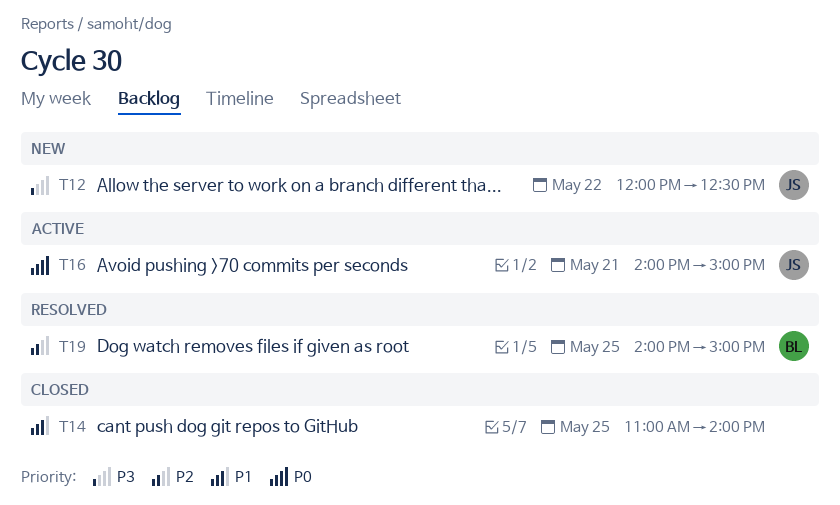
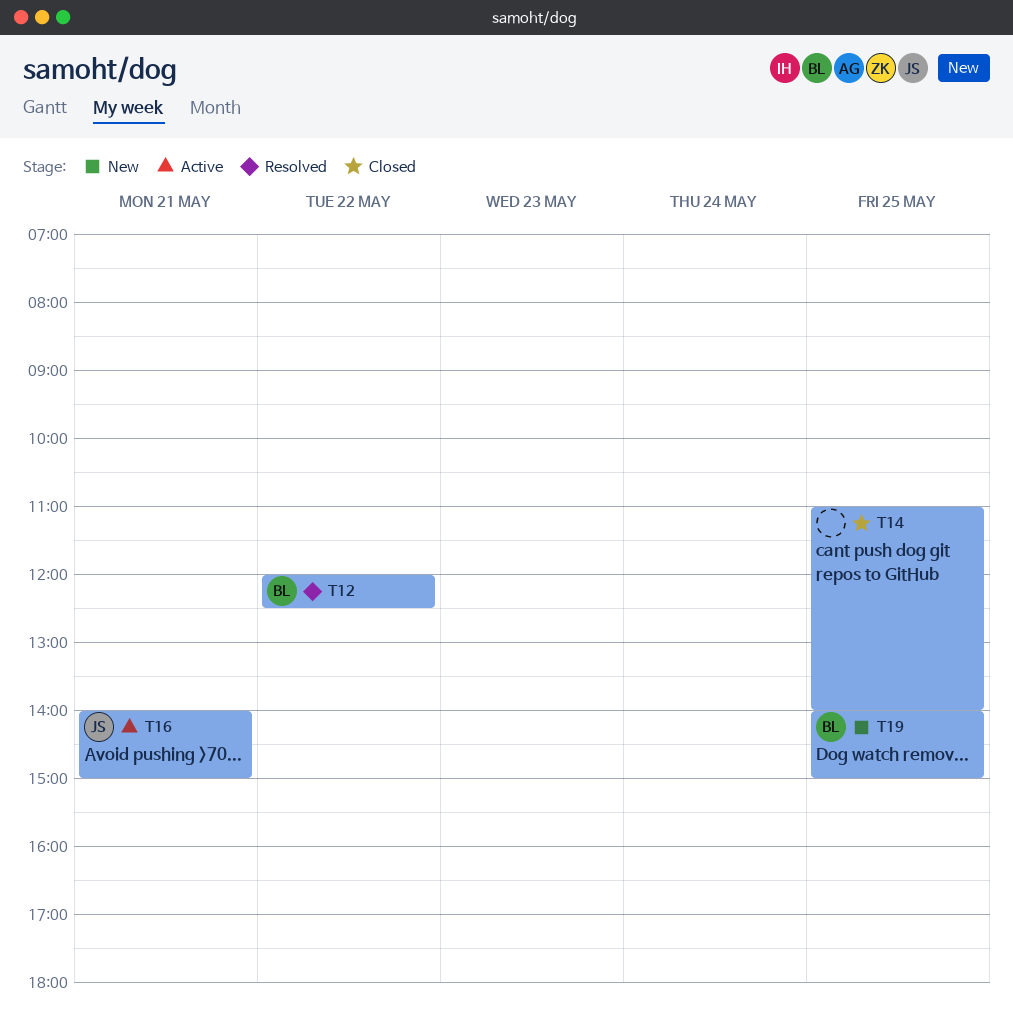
T12, status: New -> Resolved
T12, owner: JS -> BL
T19, status: Resolved -> New

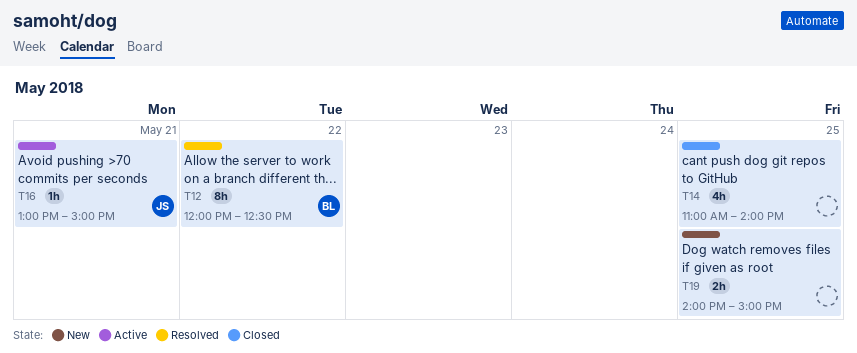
T16, begins: 14:00 -> 13:00
T19, owner: BL -> none

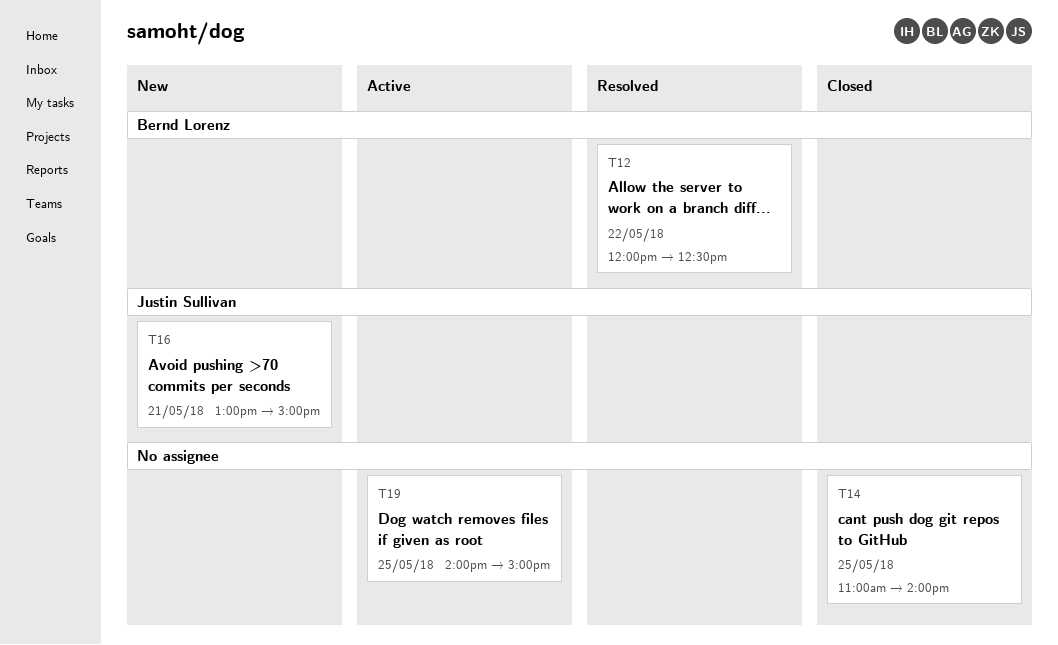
T16, status: Active -> New
T19, status: New -> Active

